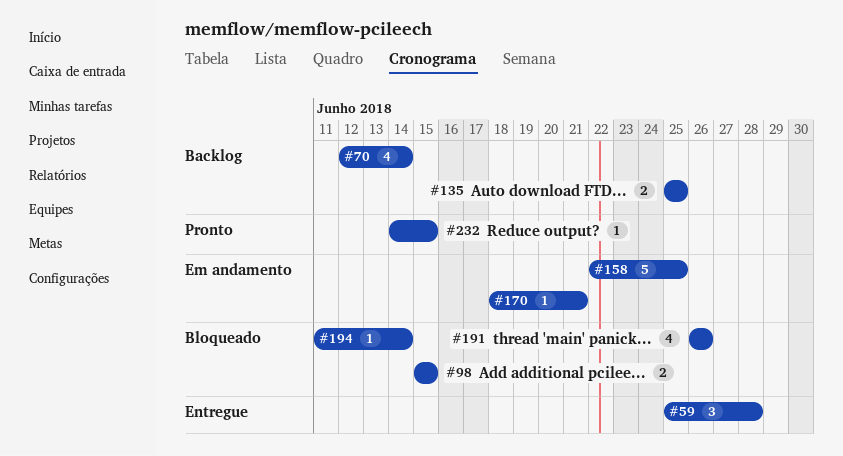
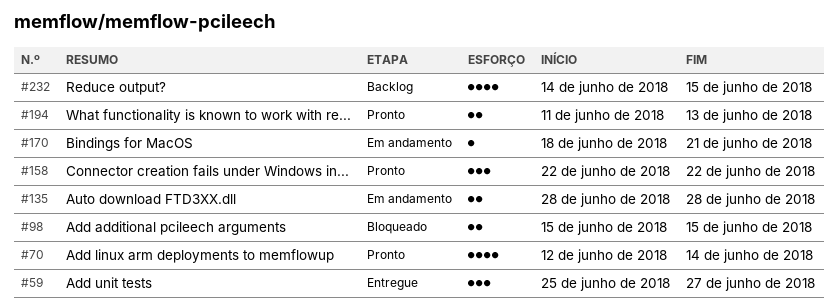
#59, due: Jun 28 -> Jun 27
#70, status: Backlog -> Pronto
#135, status: Backlog -> Em andamento
#135, start: Jun 25 -> Jun 28
#135, due: Jun 25 -> Jun 28
#158, status: Em andamento -> Pronto
#158, estimate: 5 -> 3
#158, due: Jun 25 -> Jun 22
#191: present -> none
#194, status: Bloqueado -> Pronto
#194, estimate: 1 -> 2
#194, due: Jun 14 -> Jun 13
#232, status: Pronto -> Backlog
#232, estimate: 1 -> 4

